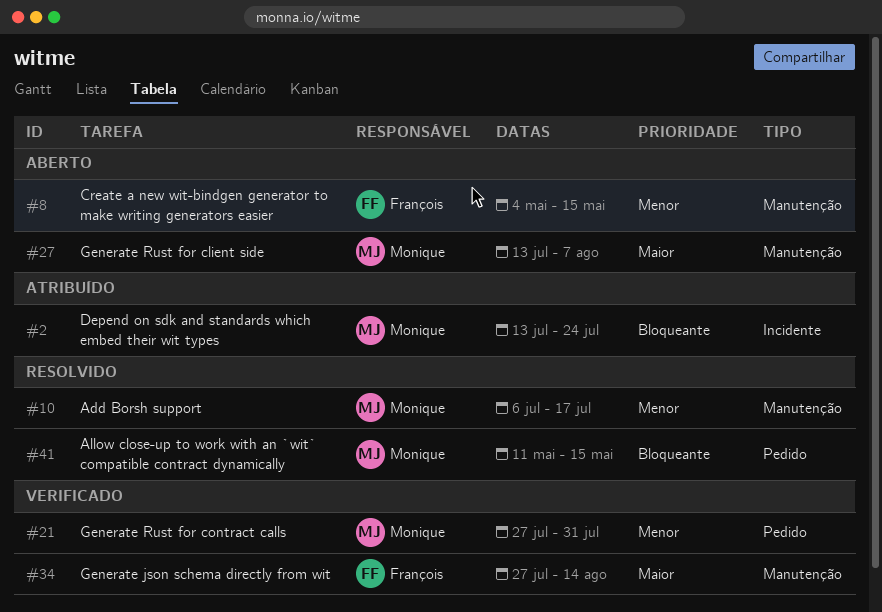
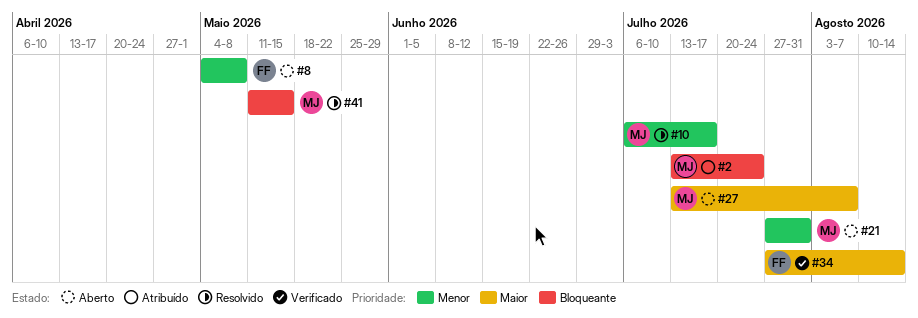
#8, due: May 15 -> May 8
#21, status: Verificado -> Aberto

